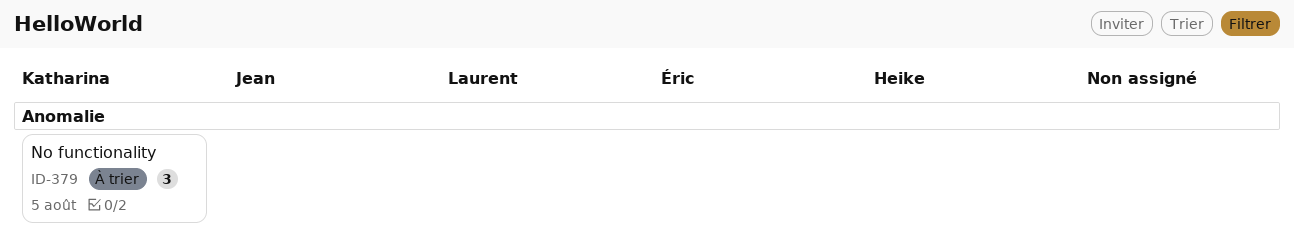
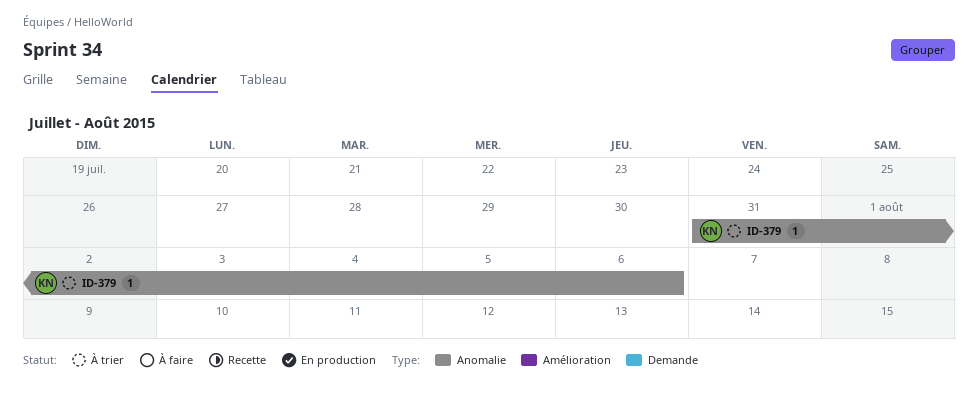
ID-379, estimate: 3 -> 1
ID-379, due: Aug 5 -> Aug 6

